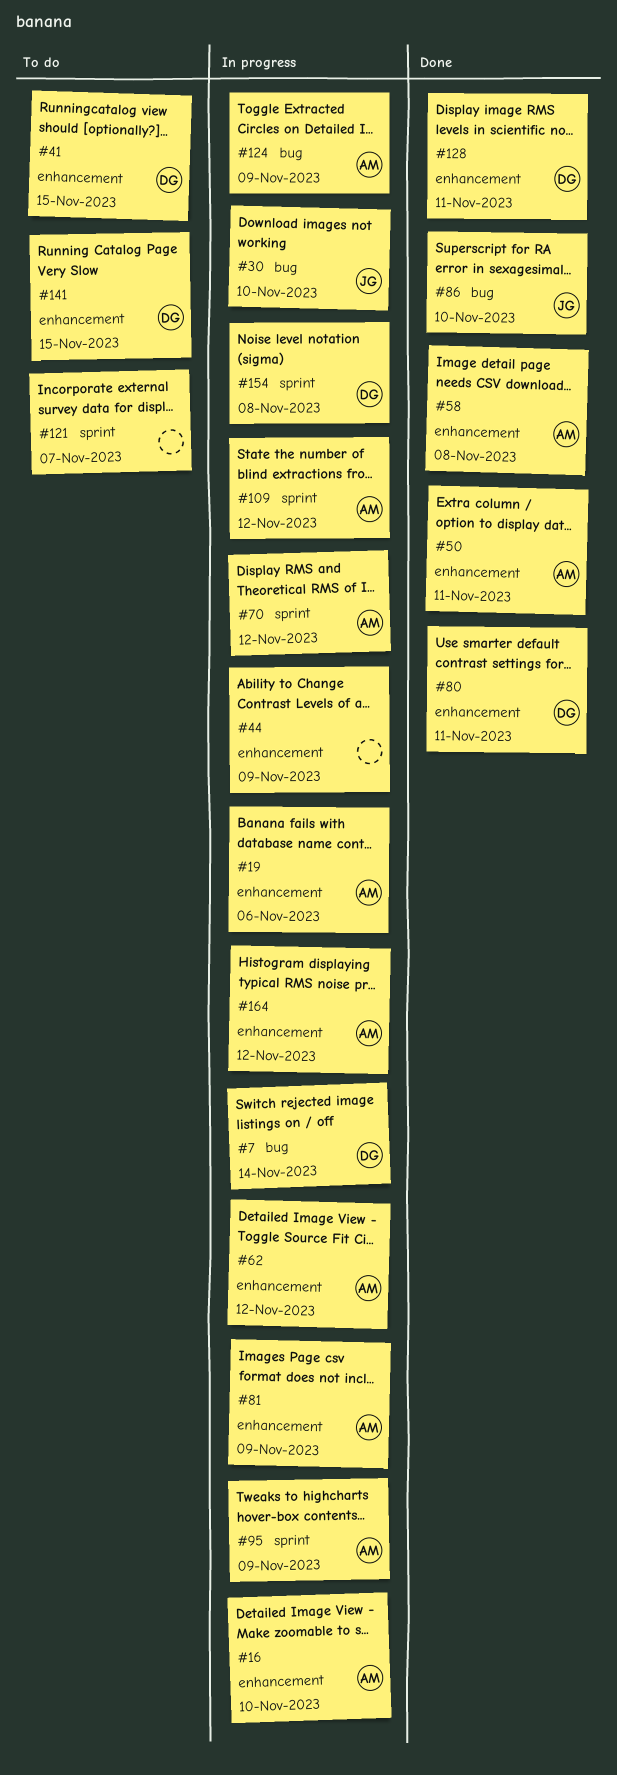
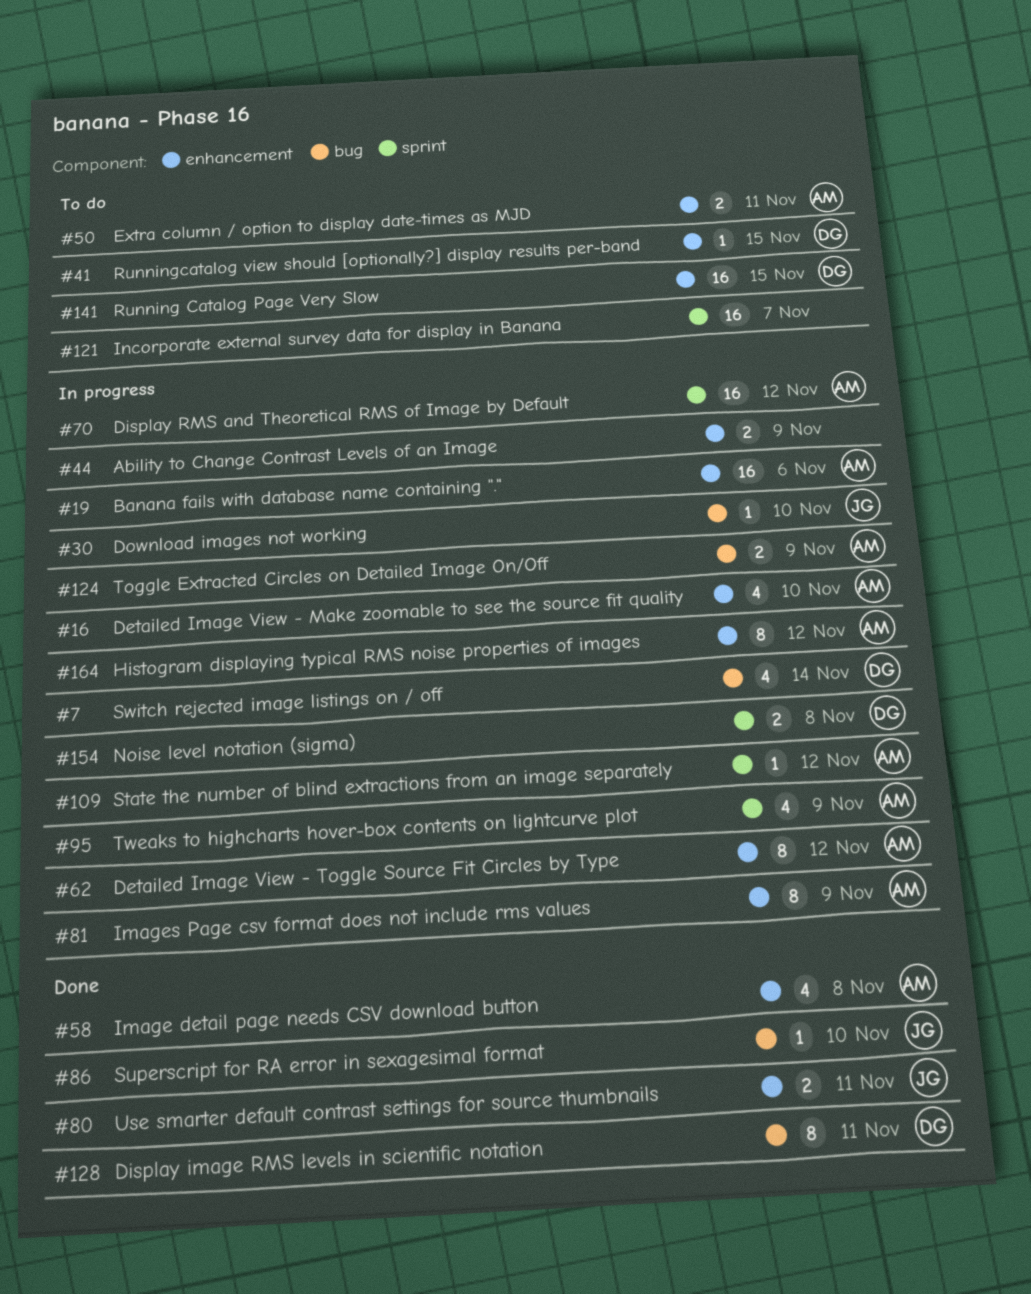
#50, status: Done -> To do
#80, owner: DG -> JG
#128, label: enhancement -> bug

